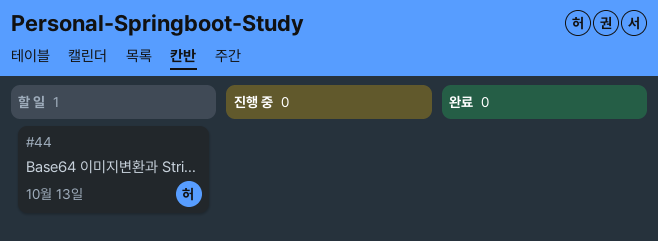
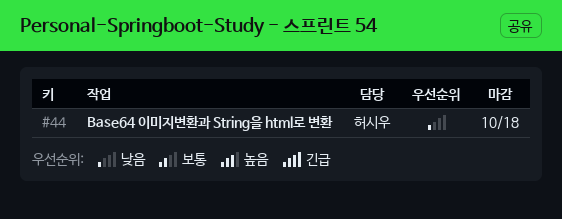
#44, due: Oct 13 -> Oct 18

